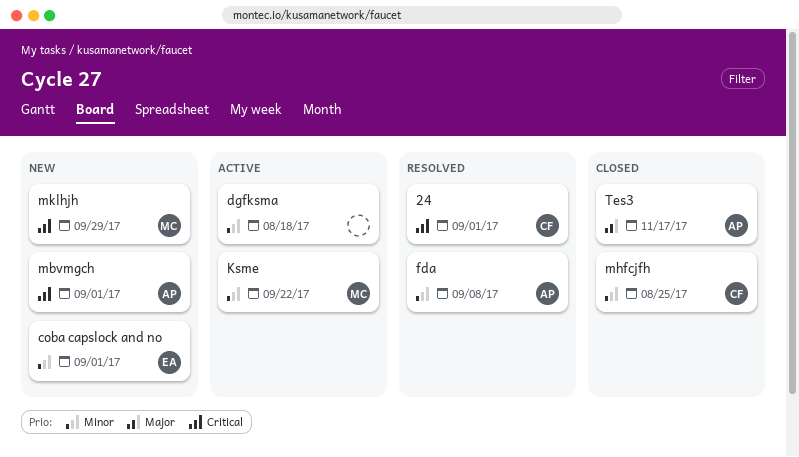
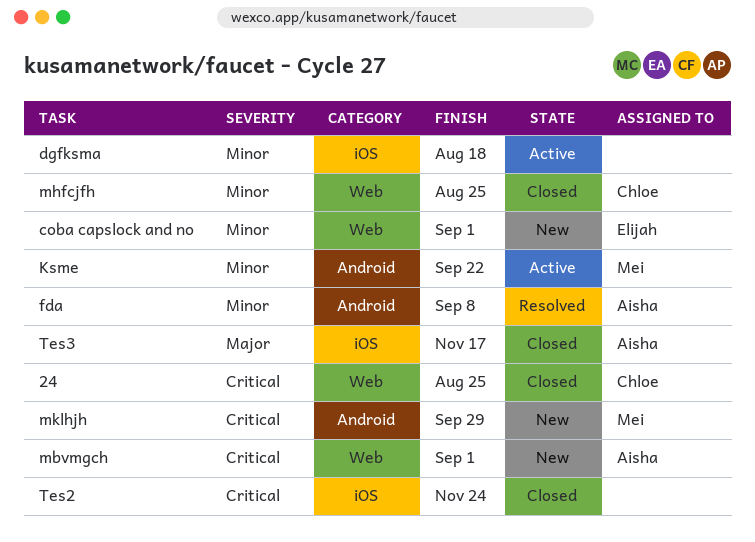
24, status: Resolved -> Closed
24, due: Sep 1 -> Aug 25
Tes2: none -> present

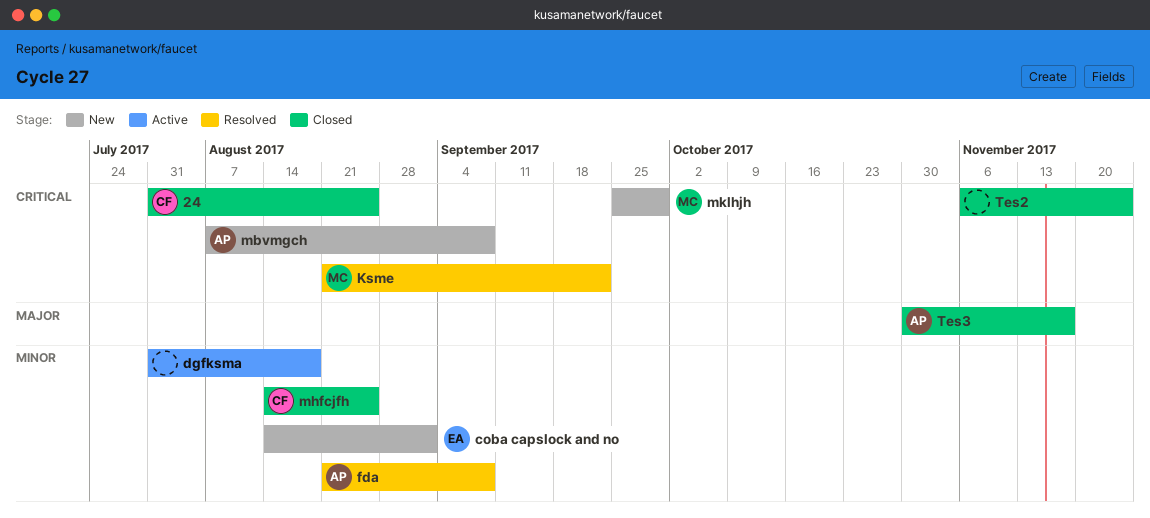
Ksme, status: Active -> Resolved
Ksme, priority: Minor -> Critical
mbvmgch, due: Sep 1 -> Sep 8

